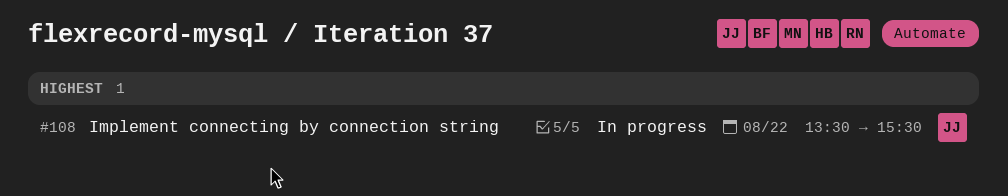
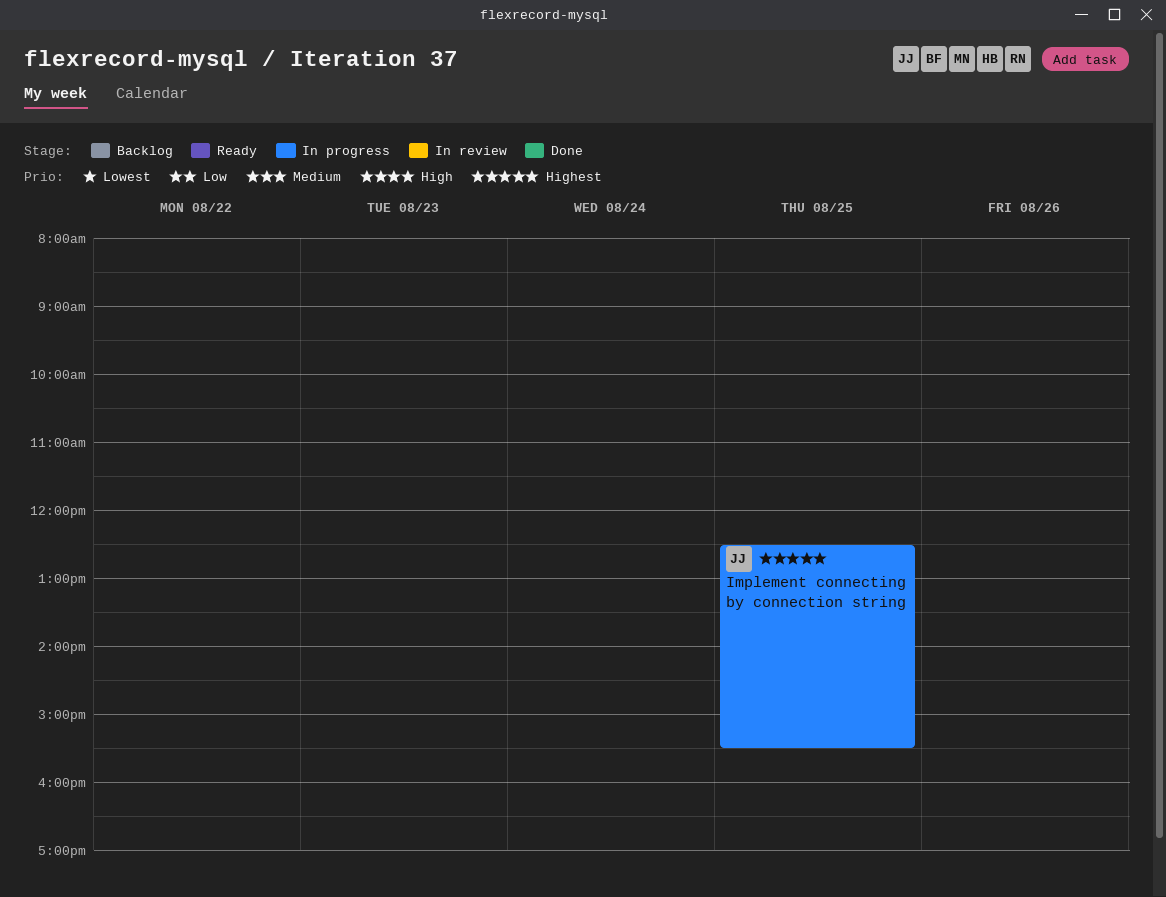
Implement connecting by connection string, day: Aug 22 -> Aug 25
Implement connecting by connection string, begins: 13:30 -> 12:30

